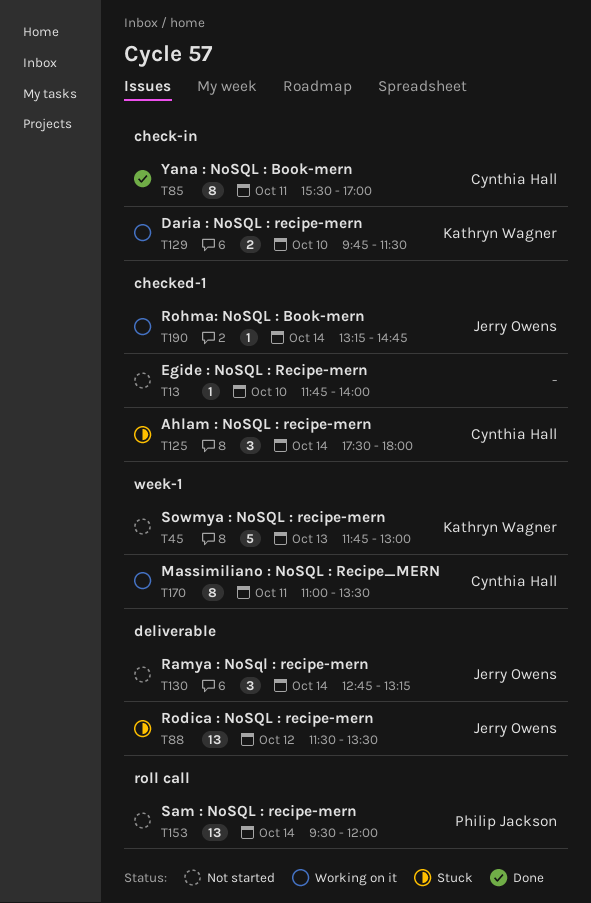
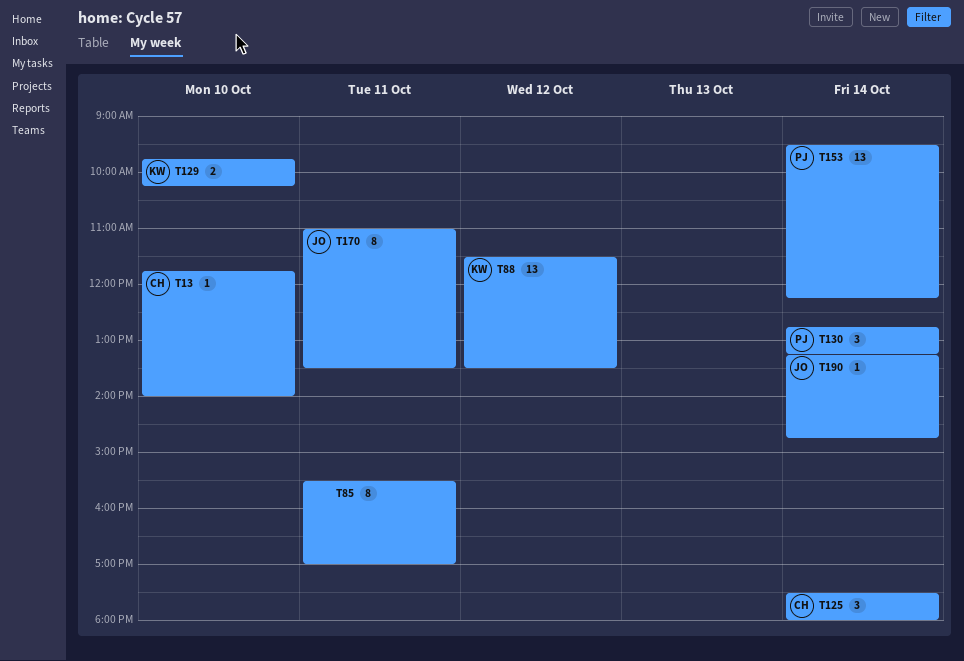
T13, owner: none -> Cynthia Hall
T45: present -> none
T85, owner: Cynthia Hall -> none
T88, owner: Jerry Owens -> Kathryn Wagner
T129, ends: 11:30 -> 10:15
T130, owner: Jerry Owens -> Philip Jackson
T153, ends: 12:00 -> 12:15
T170, owner: Cynthia Hall -> Jerry Owens

